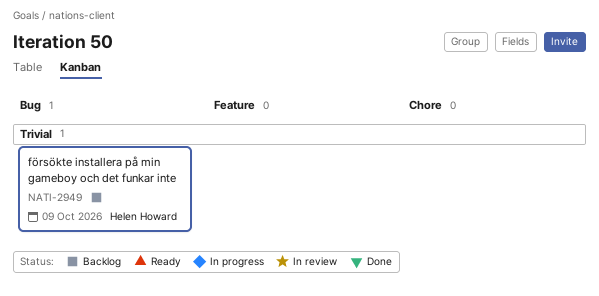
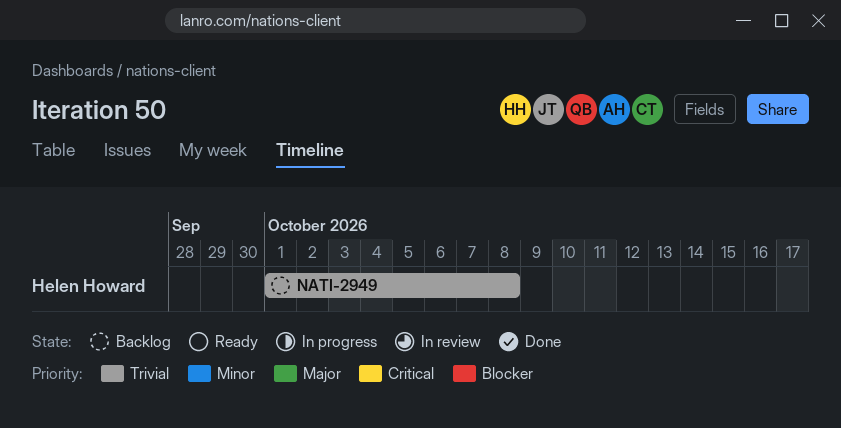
NATI-2949, due: Oct 9 -> Oct 8

